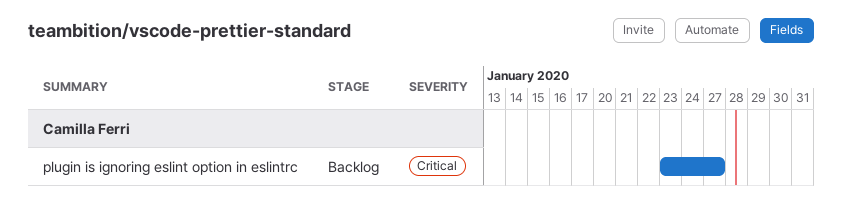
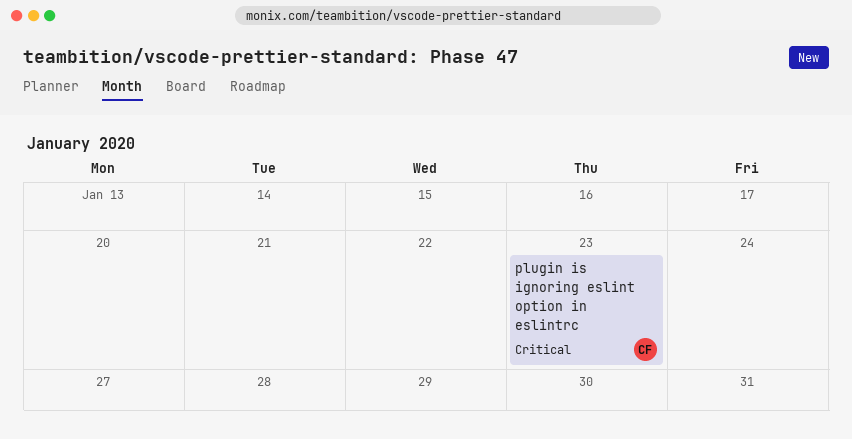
plugin is ignoring eslint option in eslintrc, due: Jan 27 -> Jan 23

